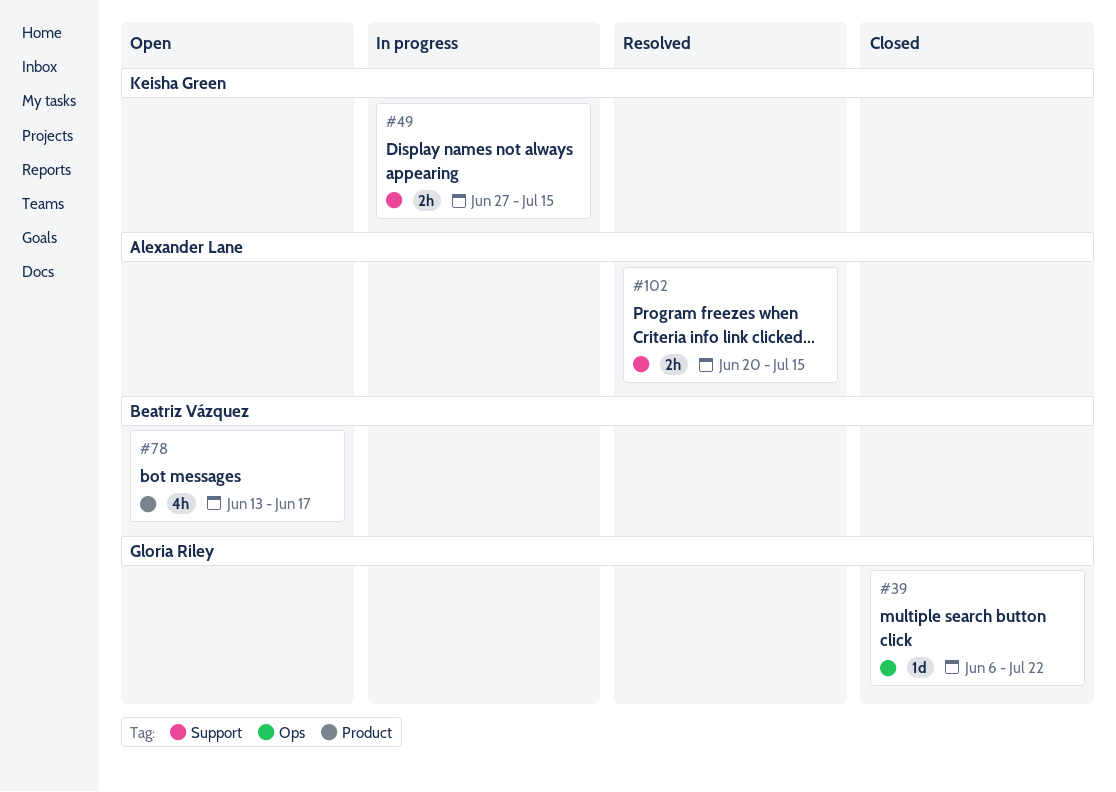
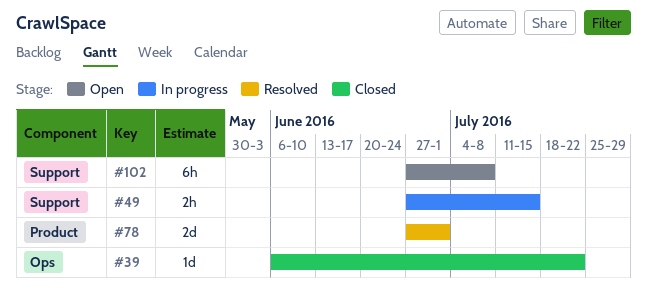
#78, status: Open -> Resolved
#78, estimate: 4h -> 2d
#78, start: Jun 13 -> Jun 27
#78, due: Jun 17 -> Jul 1
#102, status: Resolved -> Open
#102, estimate: 2h -> 6h
#102, start: Jun 20 -> Jun 27
#102, due: Jul 15 -> Jul 8

